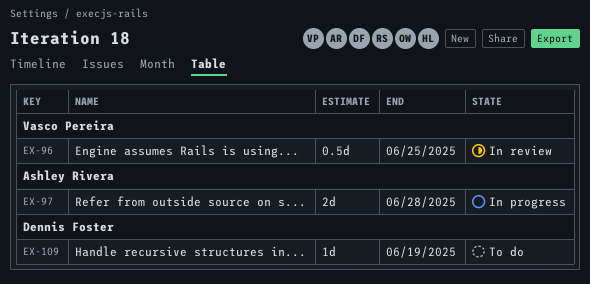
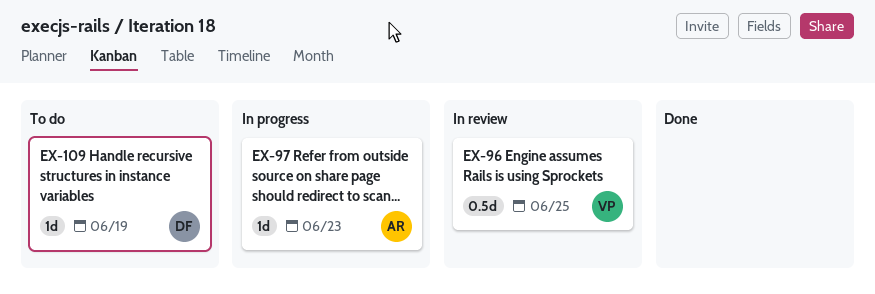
EX-97, estimate: 2d -> 1d
EX-97, due: Jun 28 -> Jun 23

